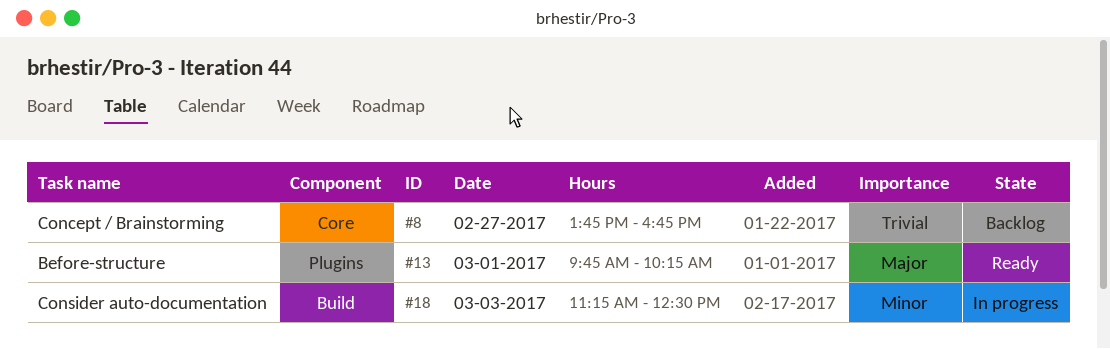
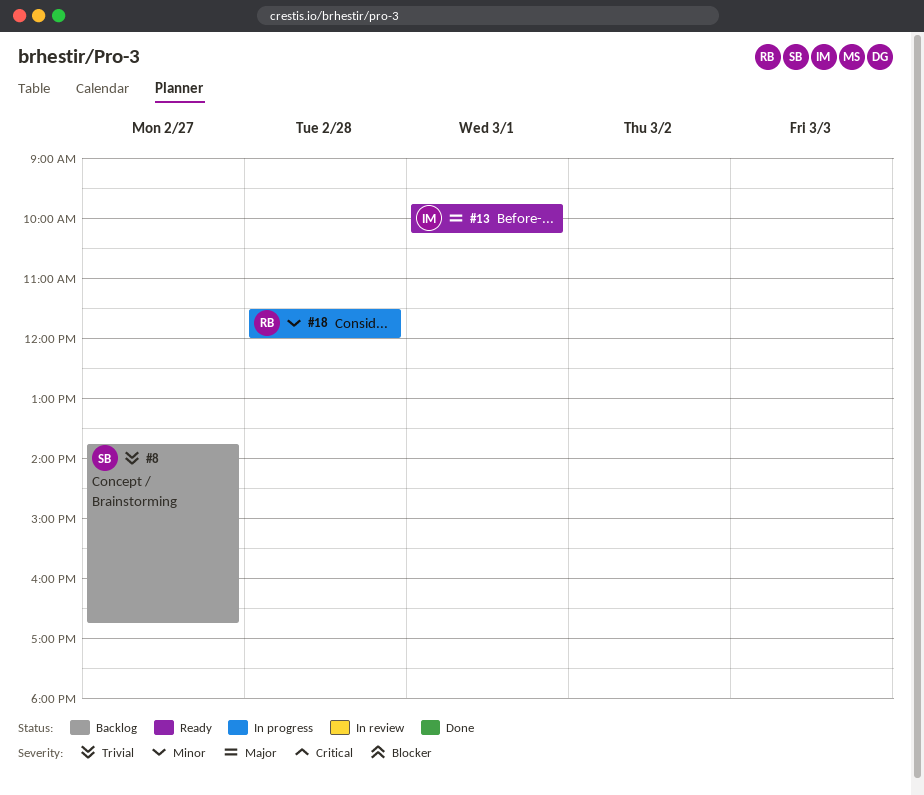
#18, day: Mar 3 -> Feb 28
#18, begins: 11:15 -> 11:30
#18, ends: 12:30 -> 12:00

